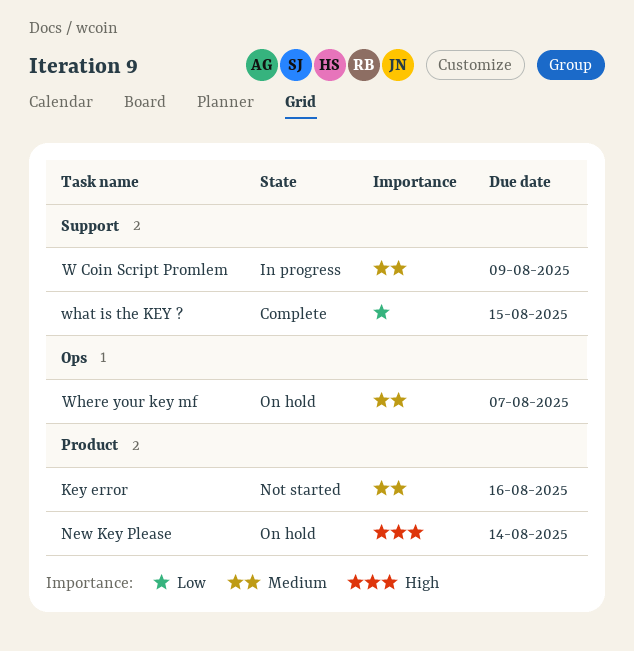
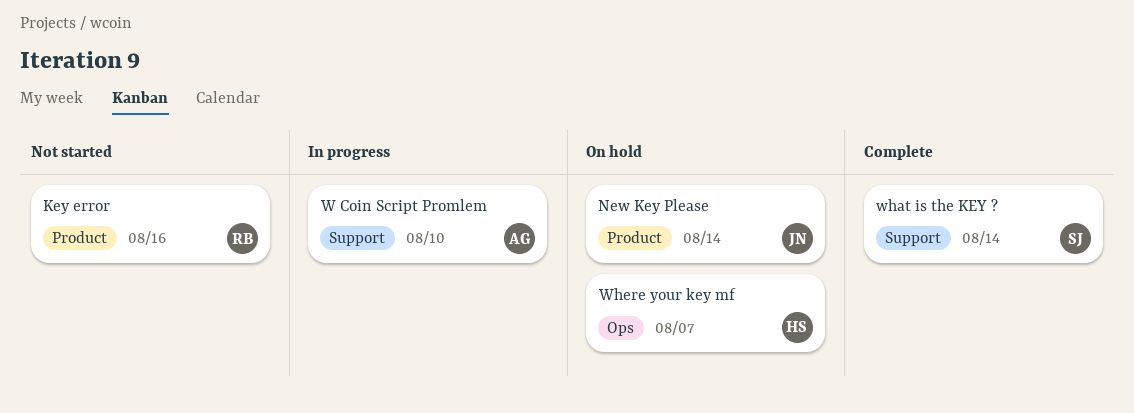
W Coin Script Promlem, due: Aug 9 -> Aug 10
what is the KEY ?, due: Aug 15 -> Aug 14

